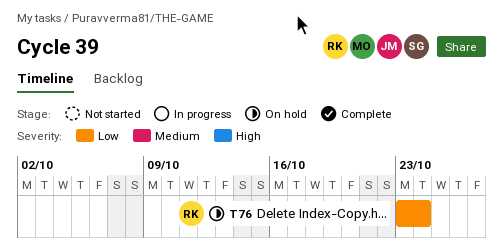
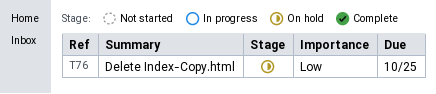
T76, due: Oct 24 -> Oct 25

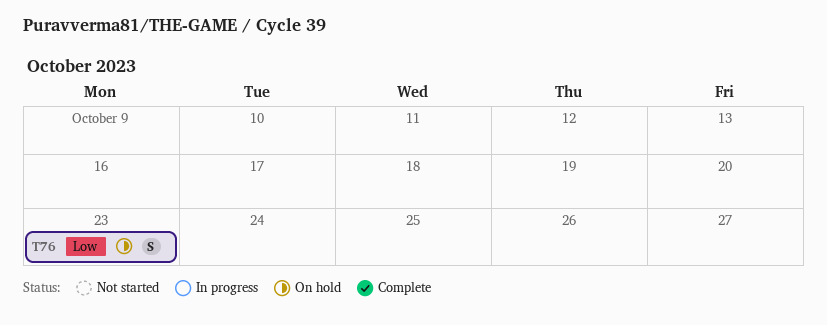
T76, due: Oct 25 -> Oct 23

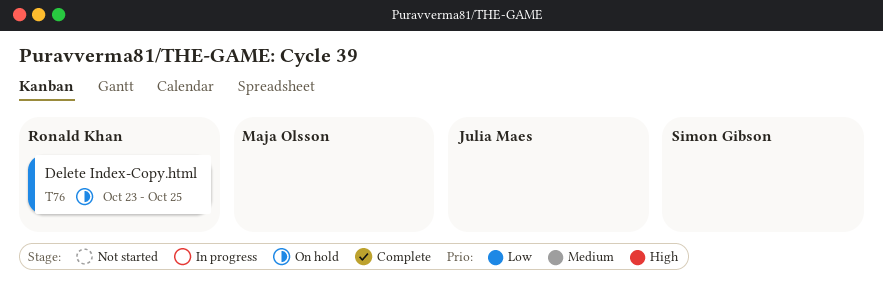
T76, due: Oct 23 -> Oct 25

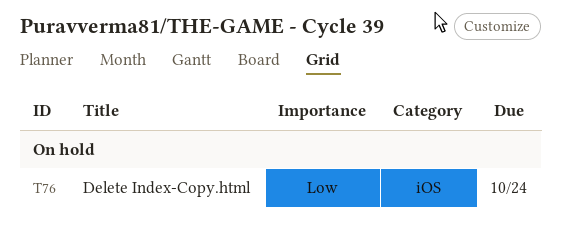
T76, due: Oct 25 -> Oct 24

